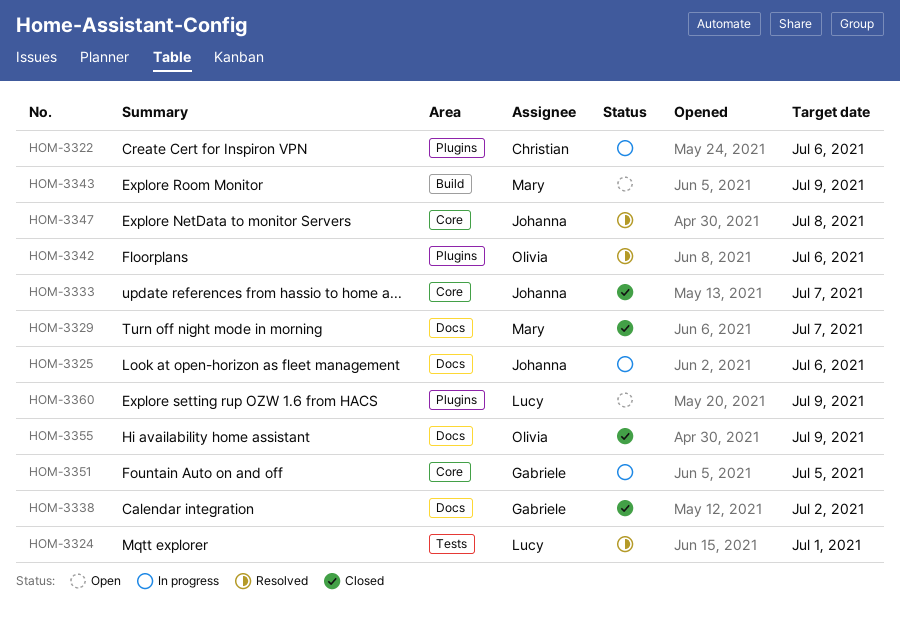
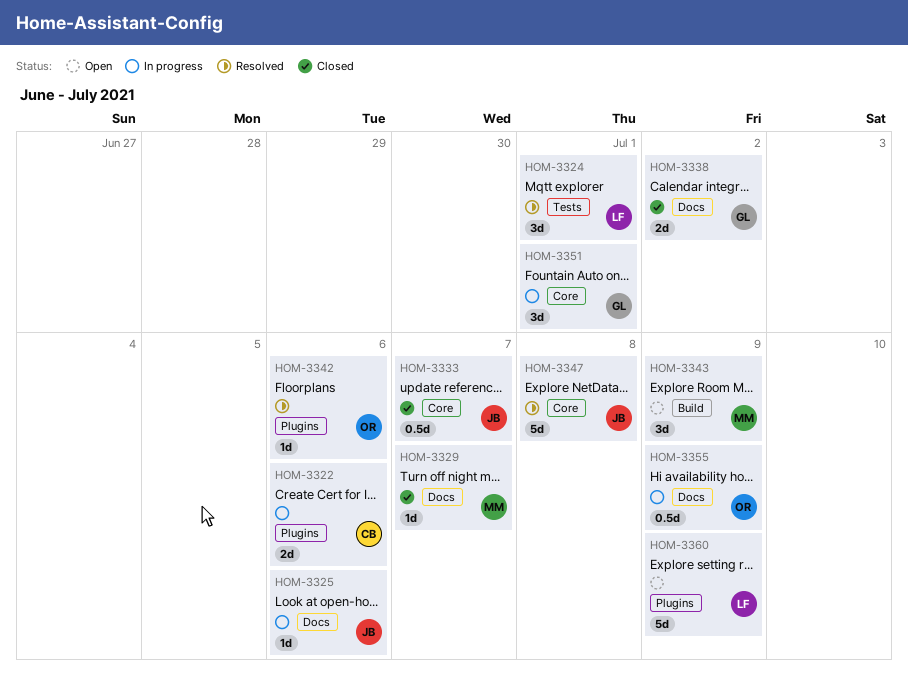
HOM-3351, due: Jul 5 -> Jul 1
HOM-3355, status: Closed -> In progress

